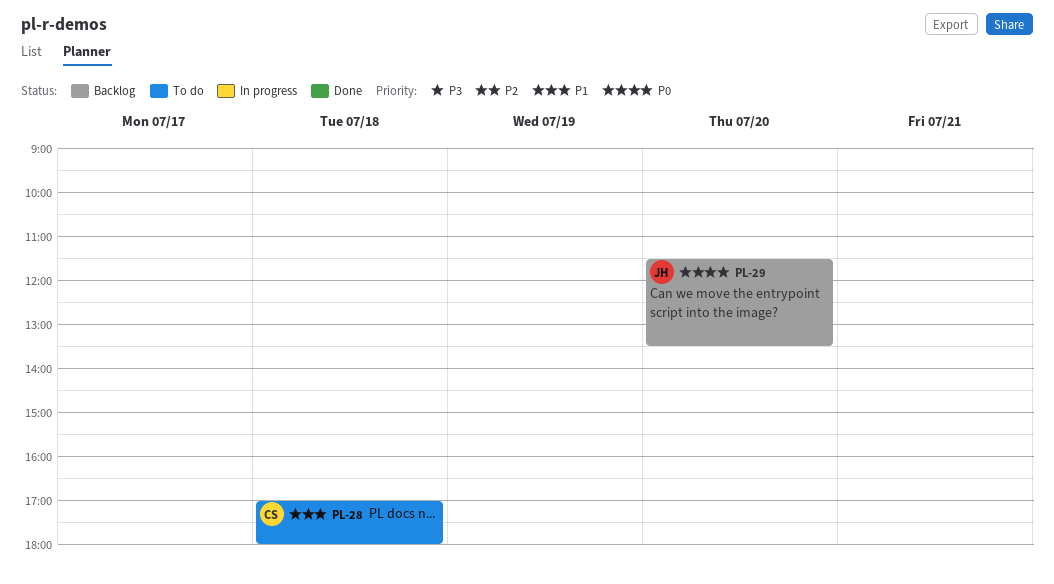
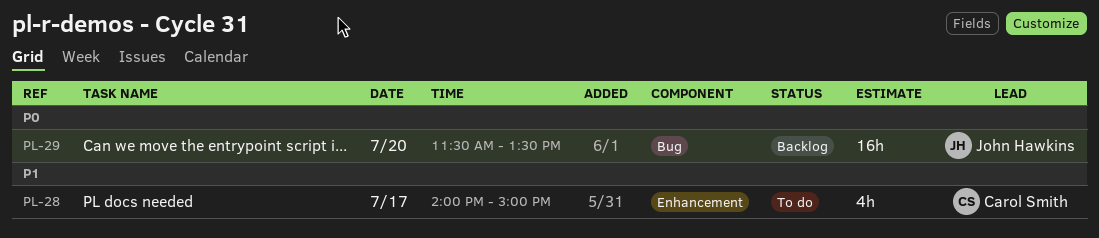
PL-28, day: Jul 18 -> Jul 17
PL-28, begins: 17:00 -> 14:00
PL-28, ends: 18:00 -> 15:00

